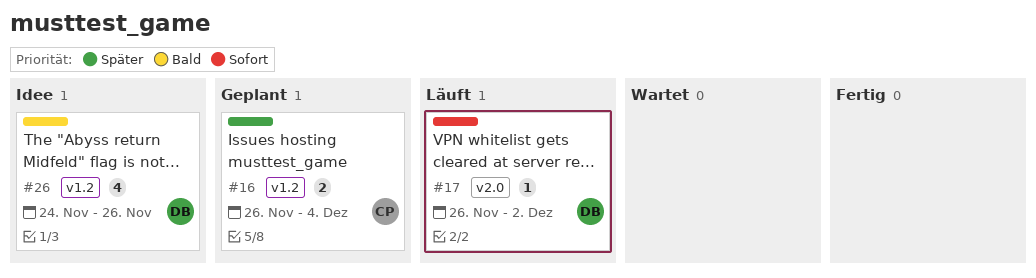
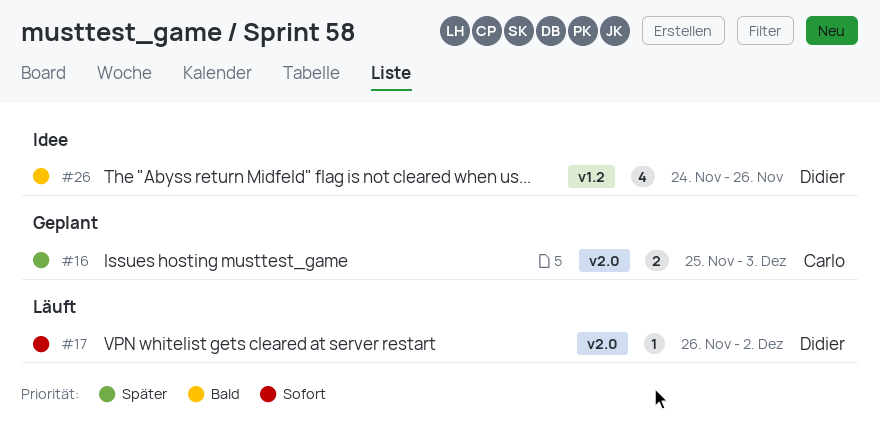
#16, label: v1.2 -> v2.0
#16, start: Nov 26 -> Nov 25
#16, due: Dec 4 -> Dec 3

